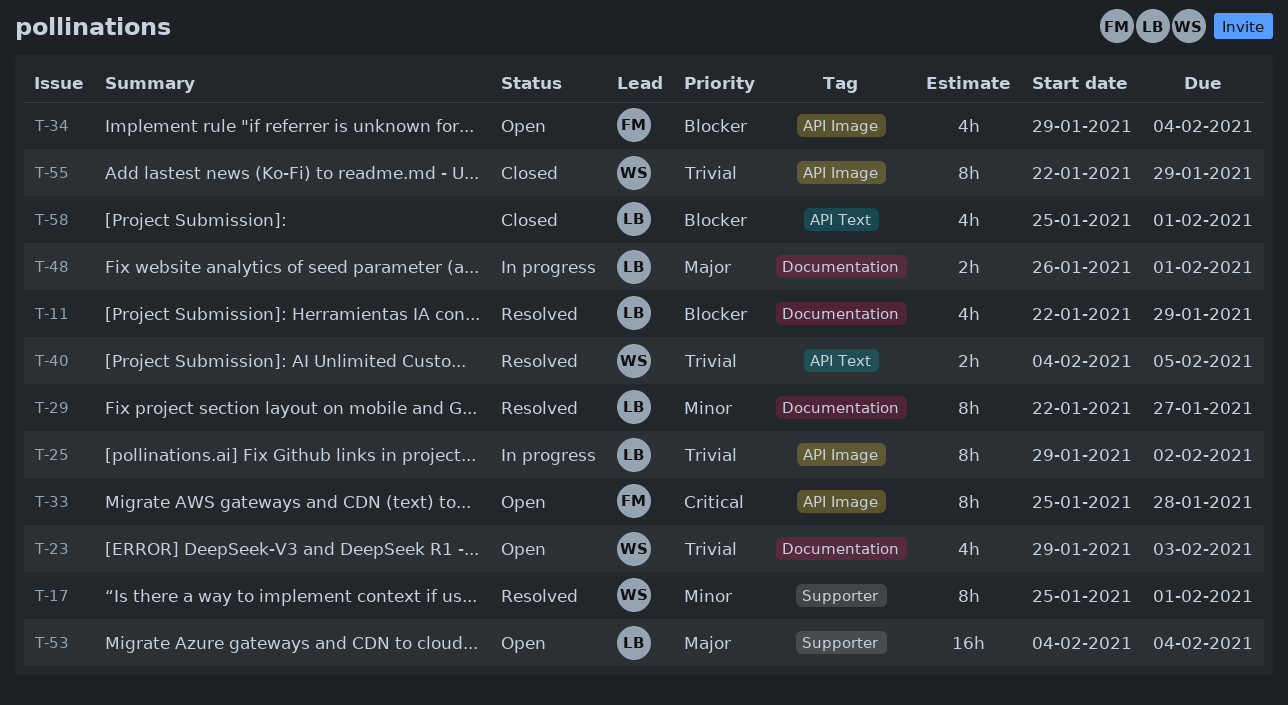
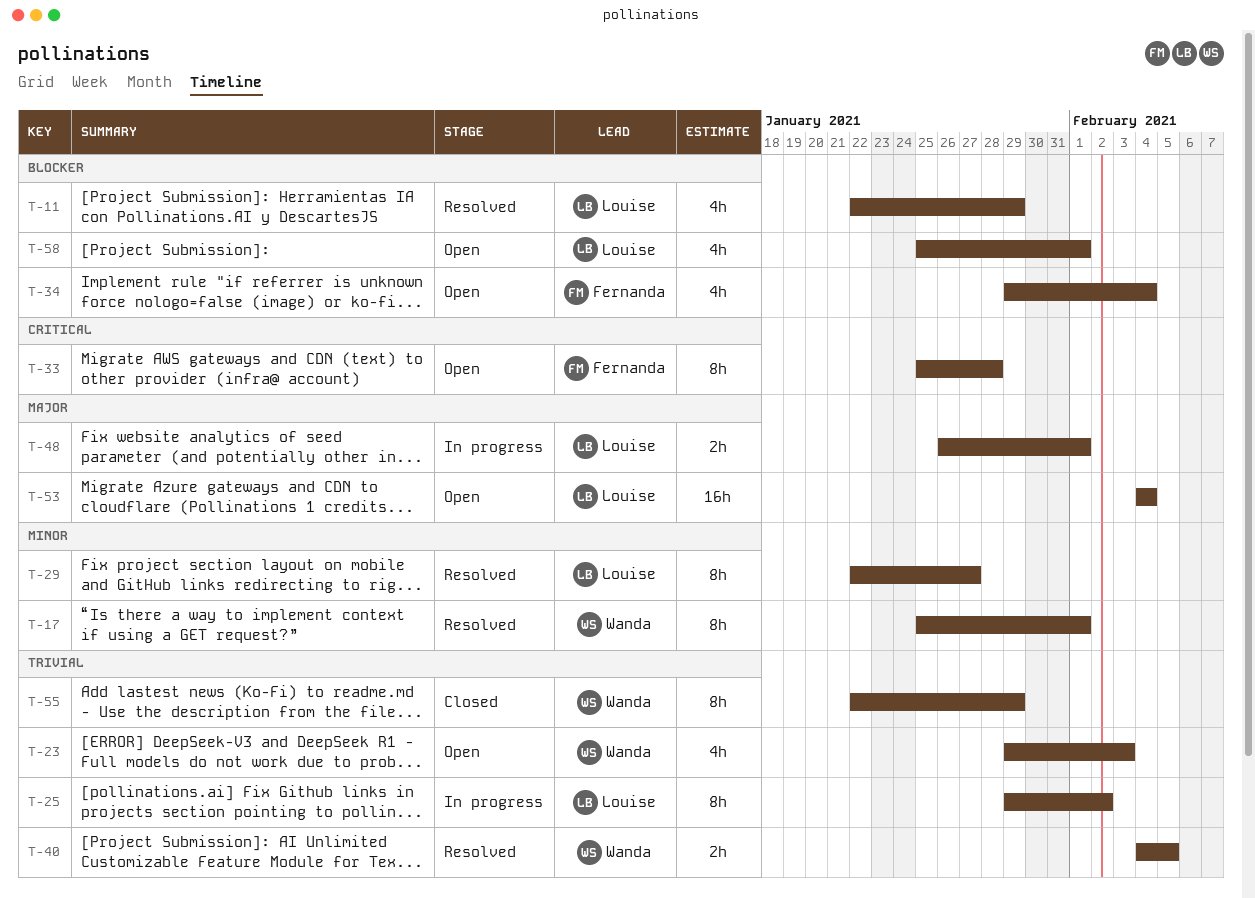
T-58, status: Closed -> Open

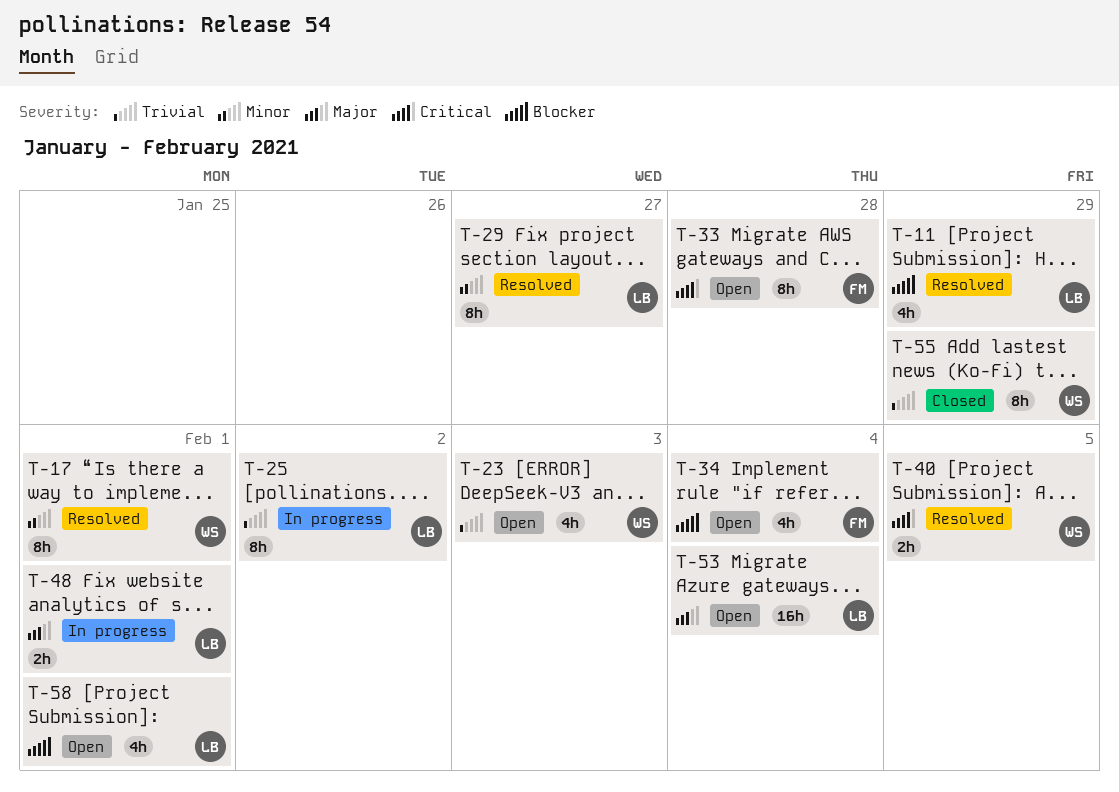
T-40, priority: Trivial -> Critical

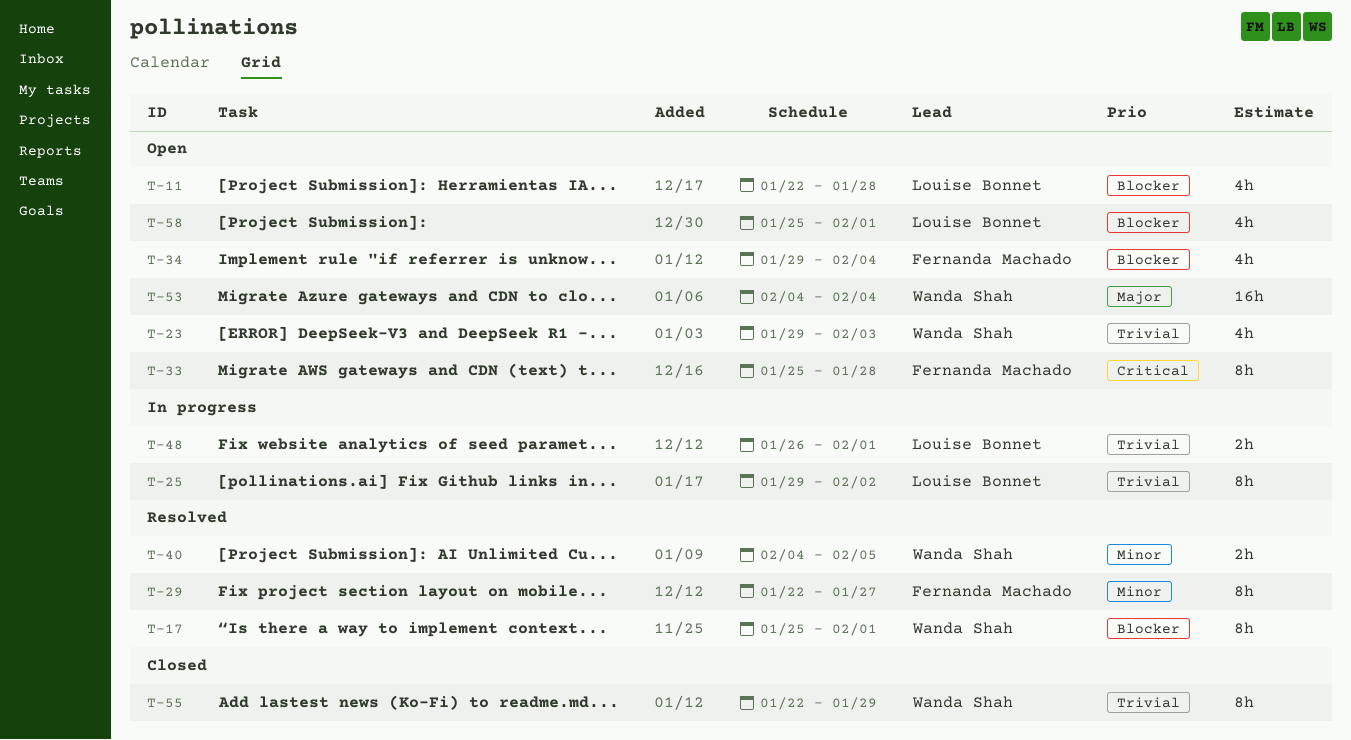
T-11, status: Resolved -> Open
T-11, due: Jan 29 -> Jan 28
T-17, priority: Minor -> Blocker
T-29, owner: Louise Bonnet -> Fernanda Machado
T-40, priority: Critical -> Minor
T-48, priority: Major -> Trivial
T-53, owner: Louise Bonnet -> Wanda Shah

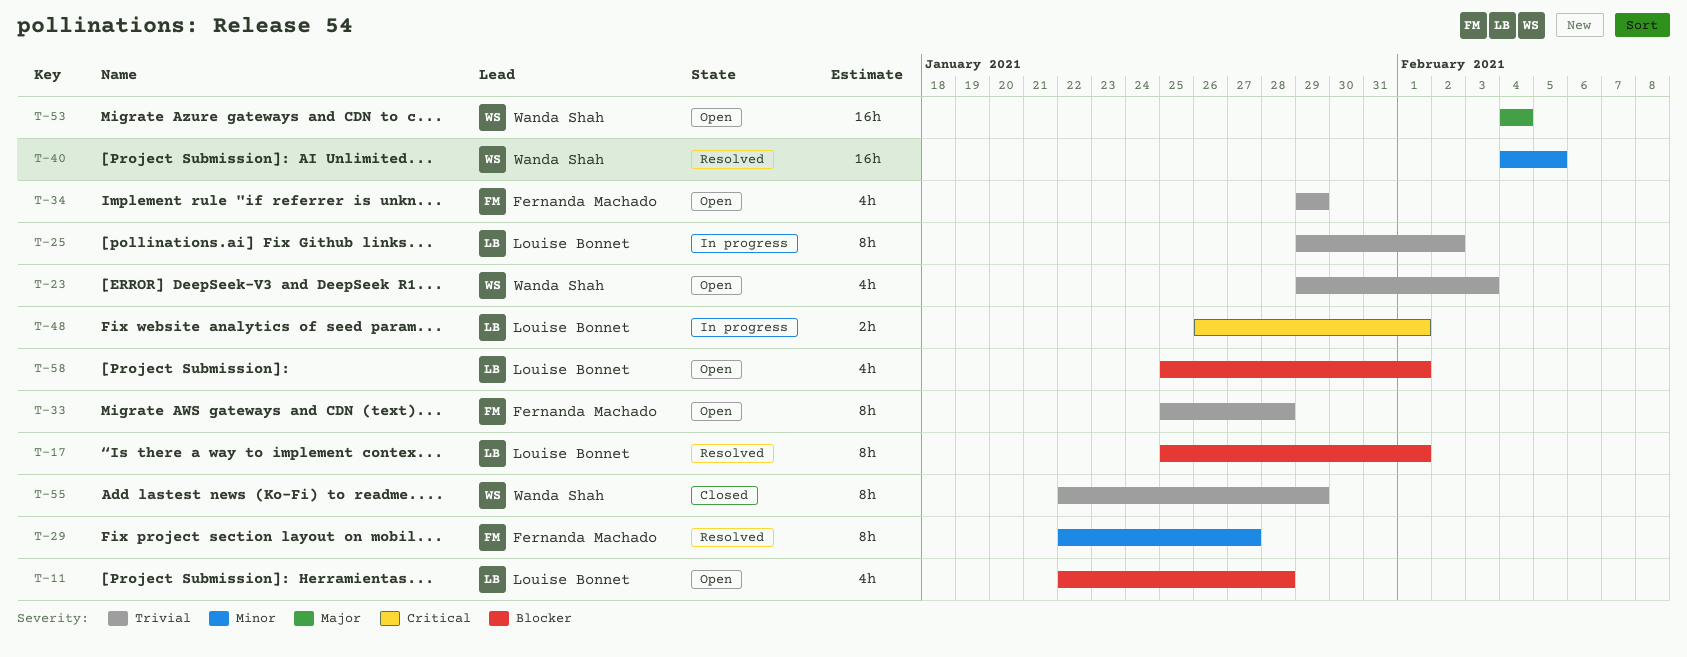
T-17, owner: Wanda Shah -> Louise Bonnet
T-33, priority: Critical -> Trivial
T-34, priority: Blocker -> Trivial
T-34, due: Feb 4 -> Jan 29
T-40, estimate: 2h -> 16h
T-48, priority: Trivial -> Critical

